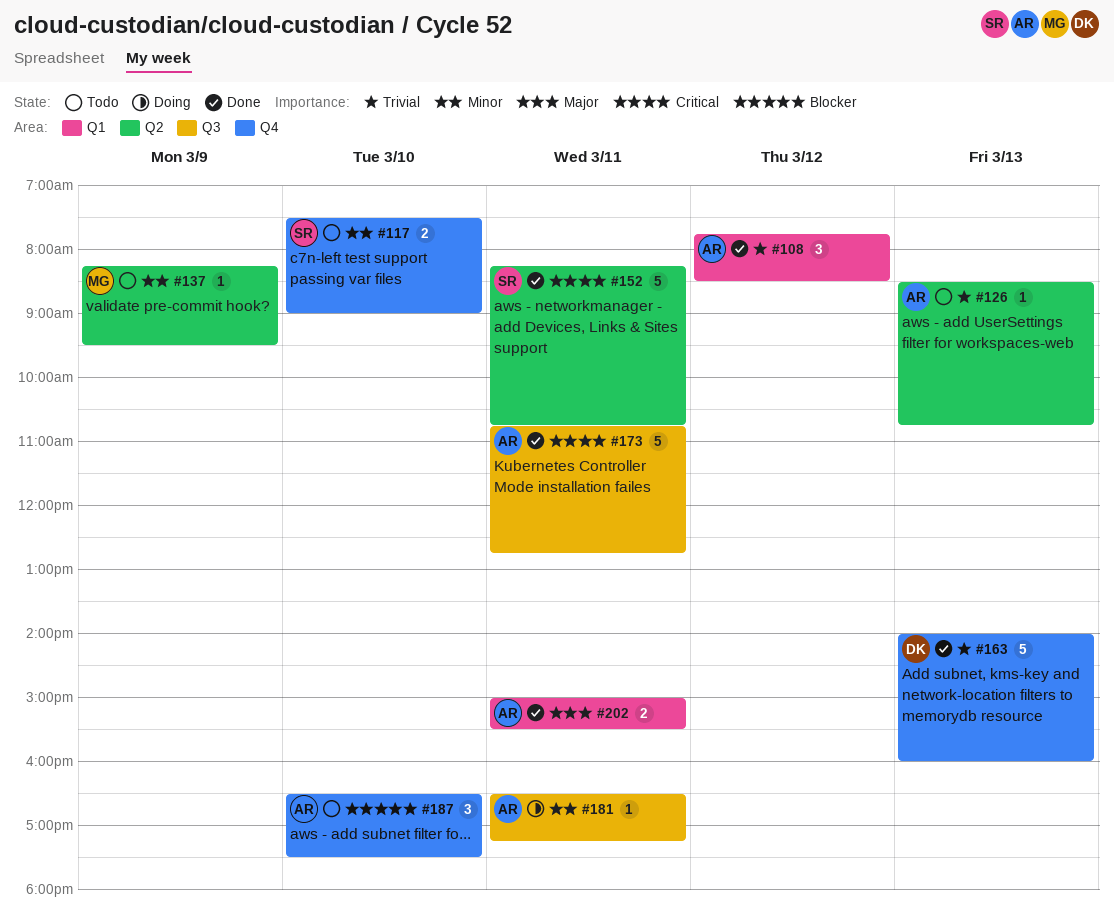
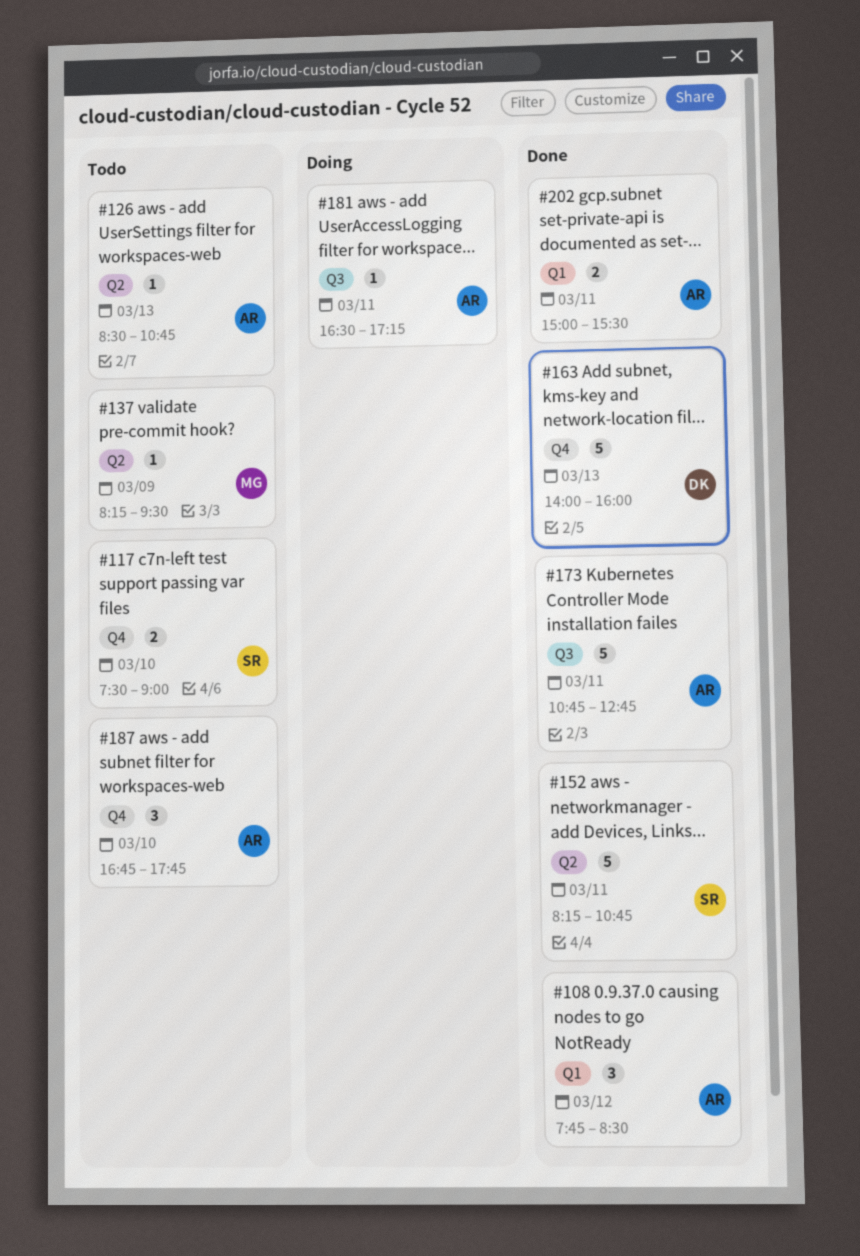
#187, begins: 16:30 -> 16:45
#187, ends: 17:30 -> 17:45

